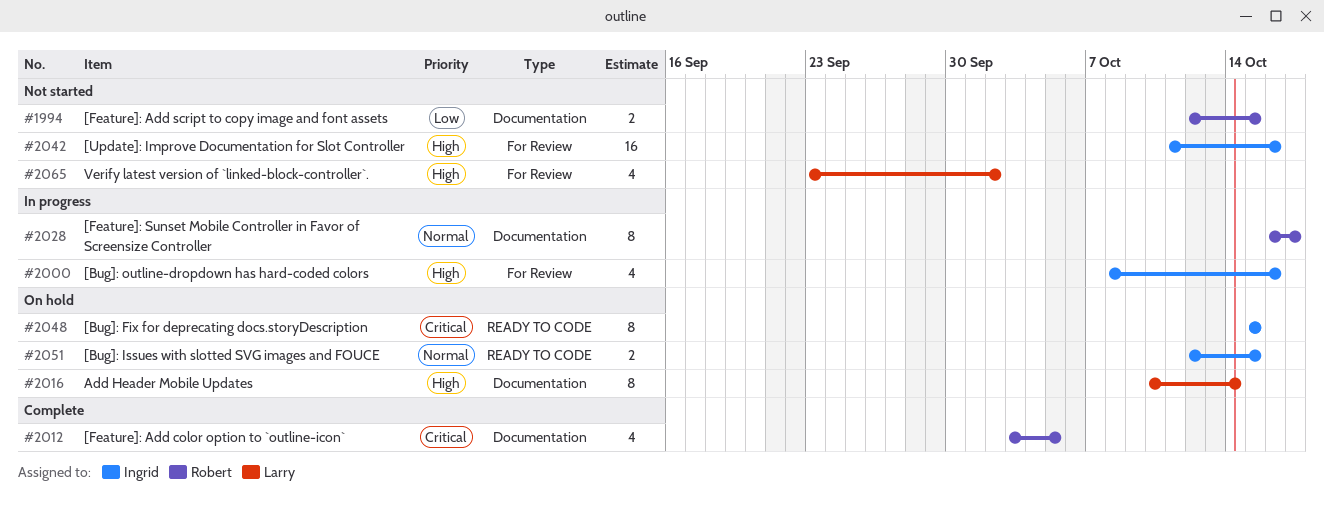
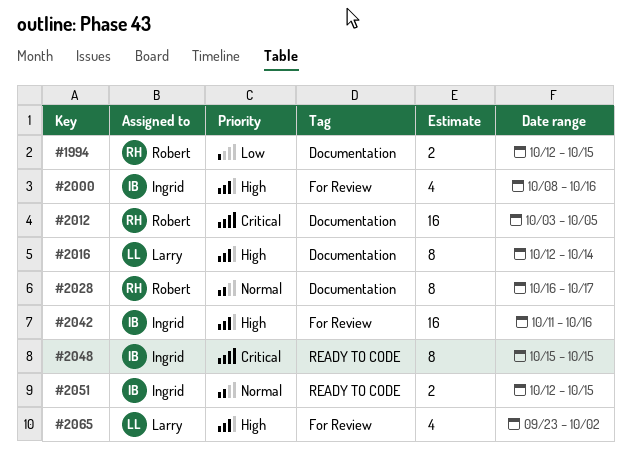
#2012, estimate: 4 -> 16
#2016, start: Oct 10 -> Oct 12

